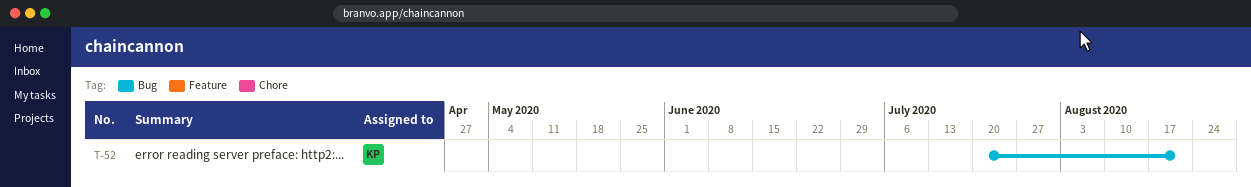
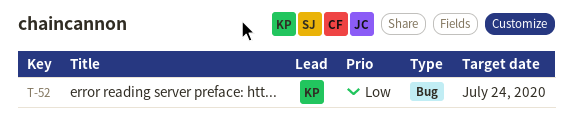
T-52, due: Aug 21 -> Jul 24

